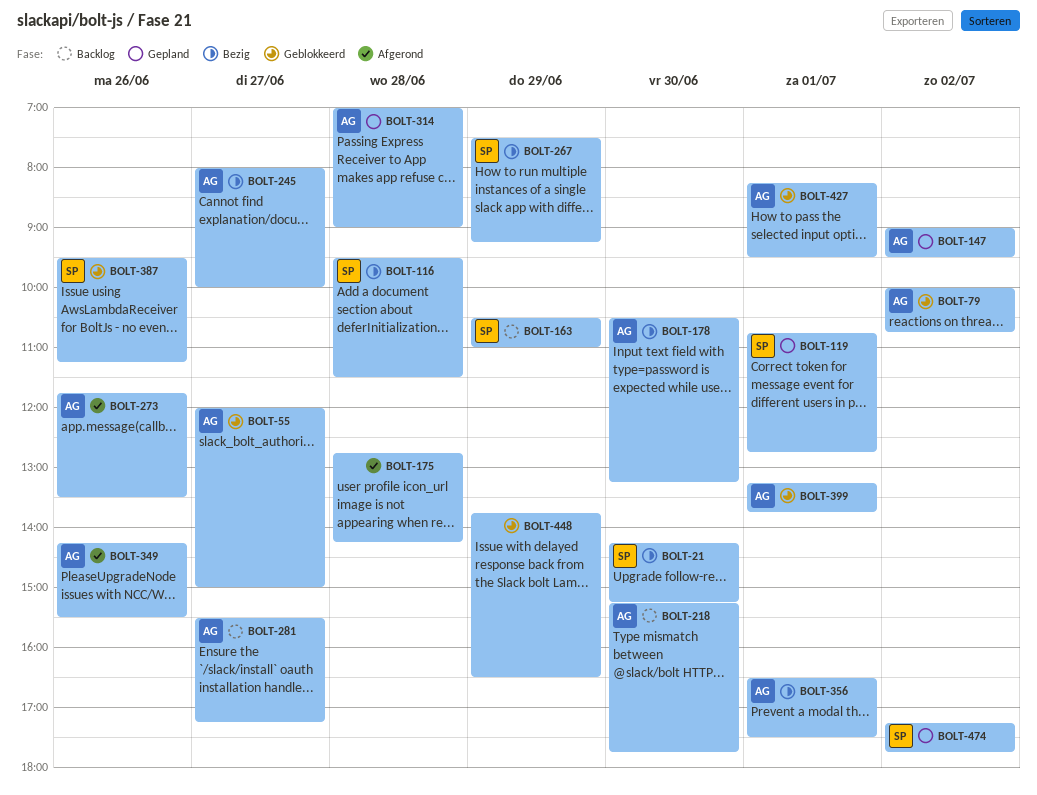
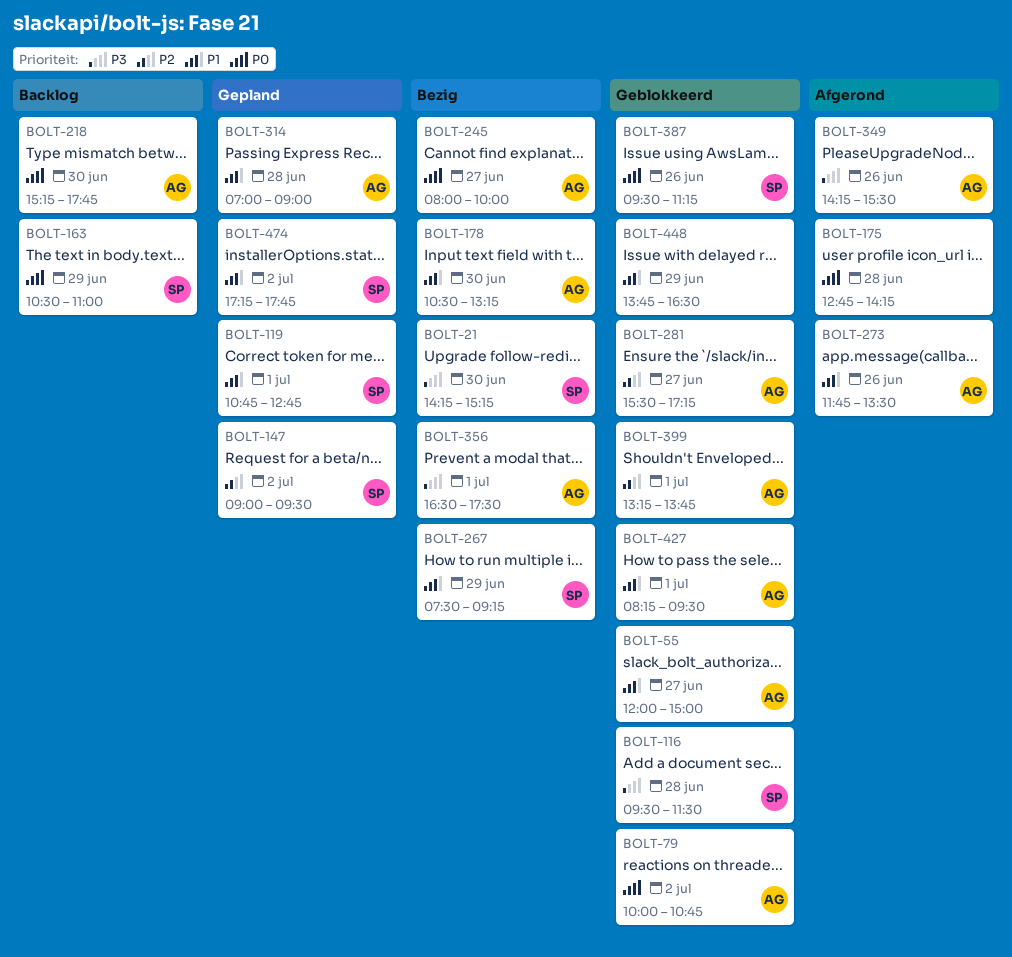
BOLT-116, status: Bezig -> Geblokkeerd
BOLT-147, owner: AG -> SP
BOLT-281, status: Backlog -> Geblokkeerd

